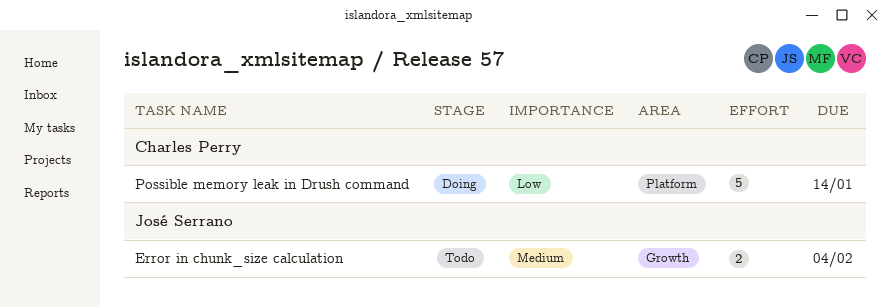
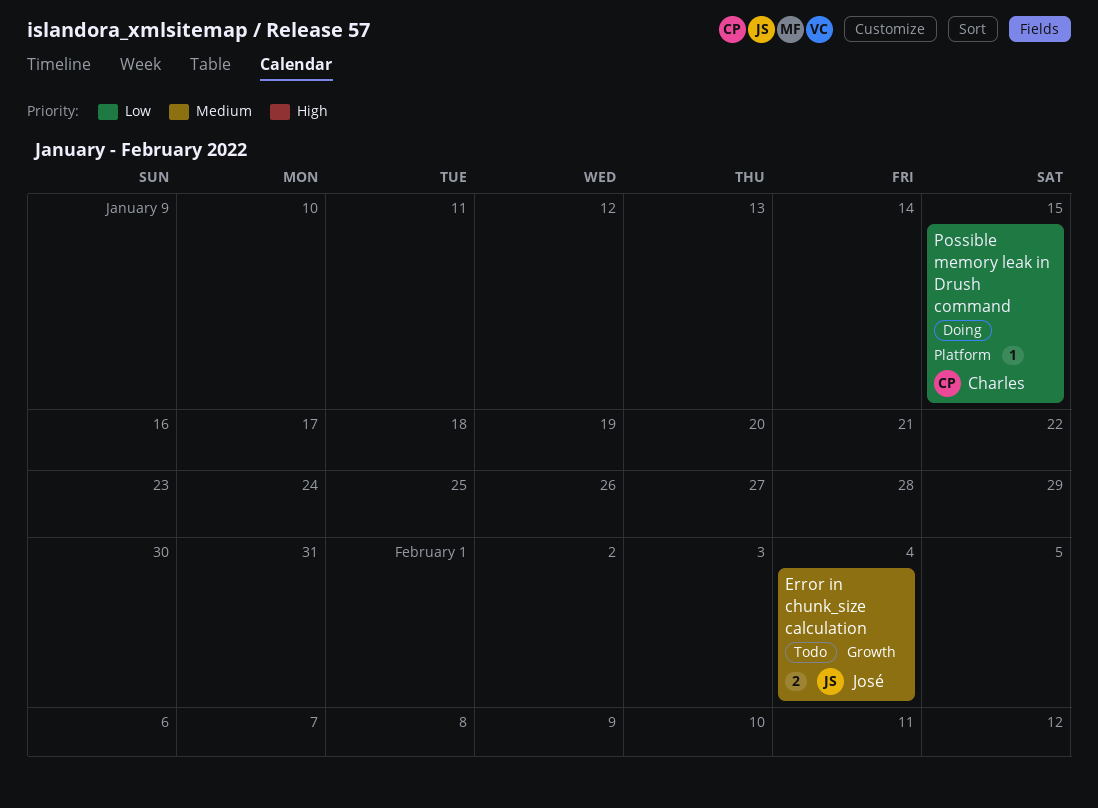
Possible memory leak in Drush command, estimate: 5 -> 1
Possible memory leak in Drush command, due: Jan 14 -> Jan 15

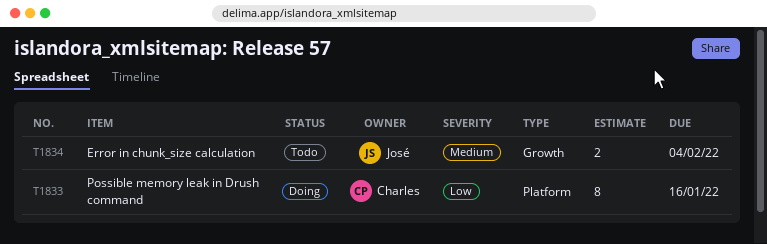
Possible memory leak in Drush command, estimate: 1 -> 8
Possible memory leak in Drush command, due: Jan 15 -> Jan 16

